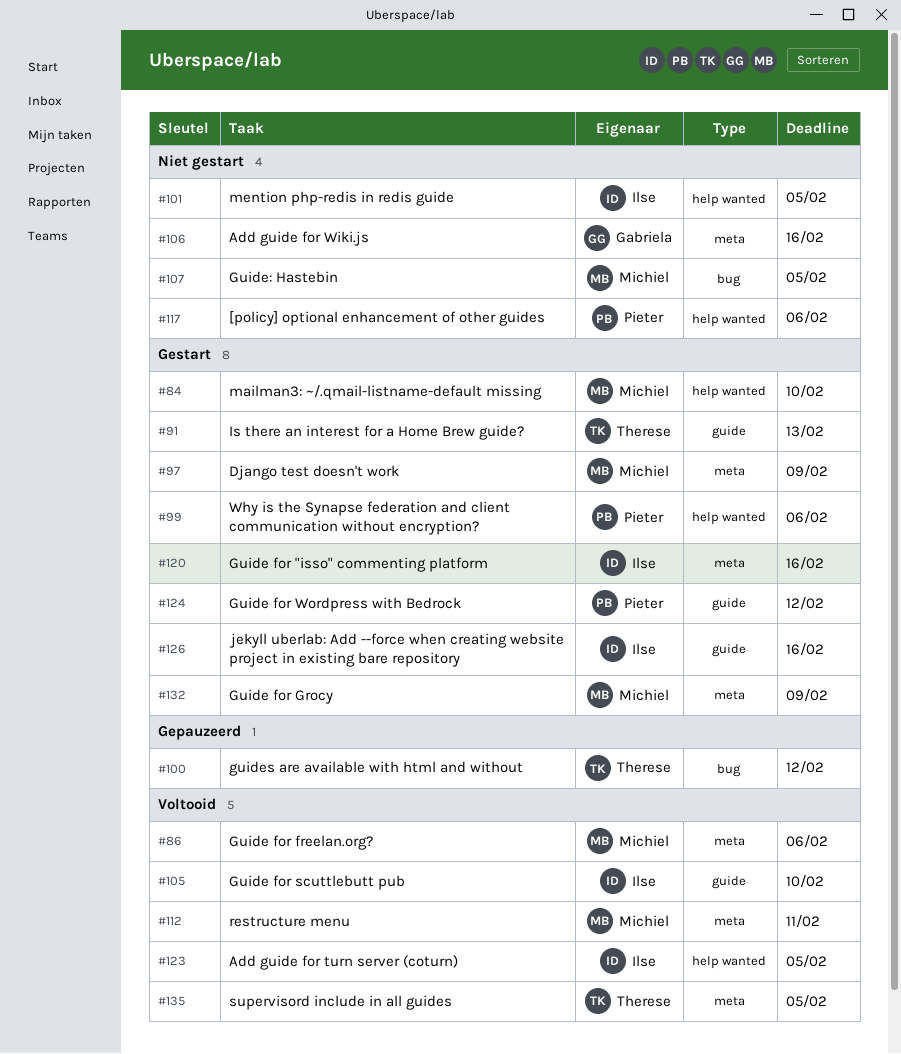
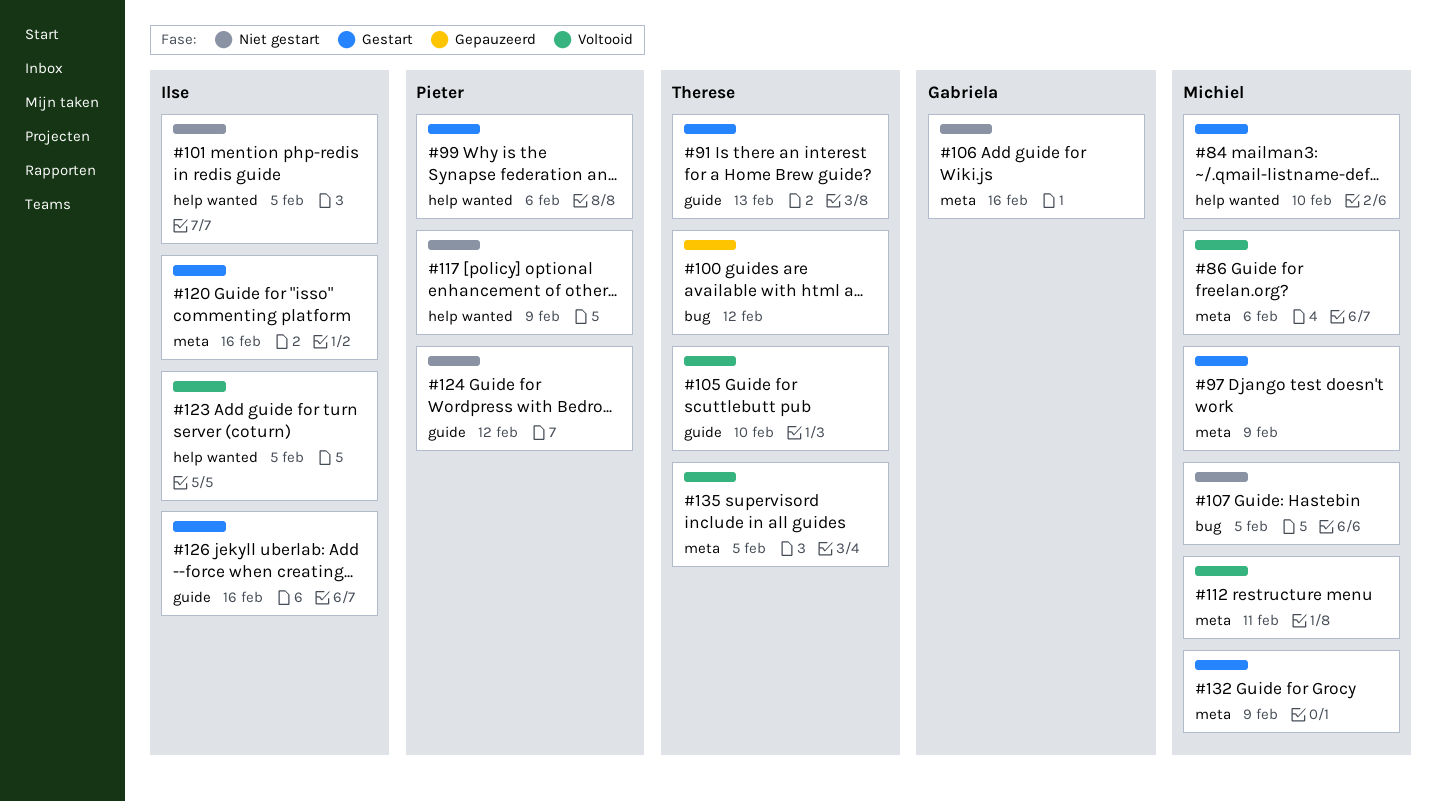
#105, owner: Ilse -> Therese
#117, due: Feb 6 -> Feb 9
#124, status: Gestart -> Niet gestart

